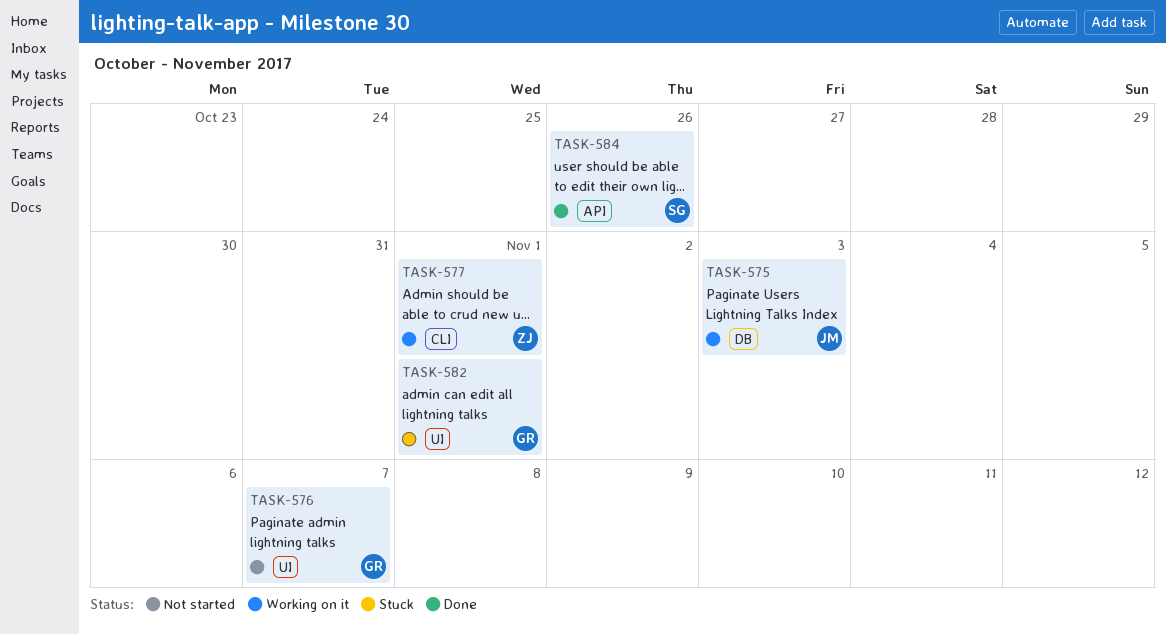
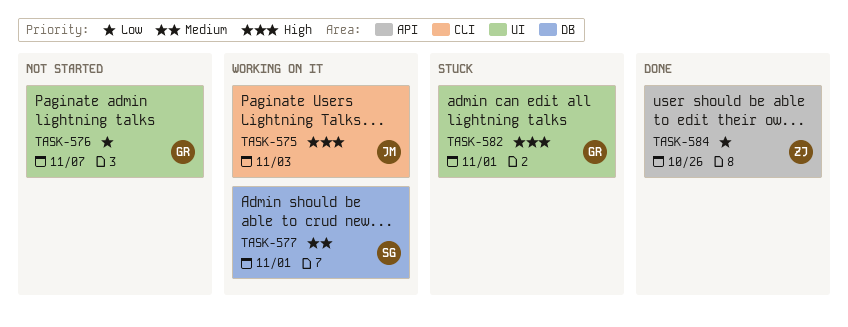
TASK-575, label: DB -> CLI
TASK-577, owner: ZJ -> SG
TASK-577, label: CLI -> DB
TASK-584, owner: SG -> ZJ

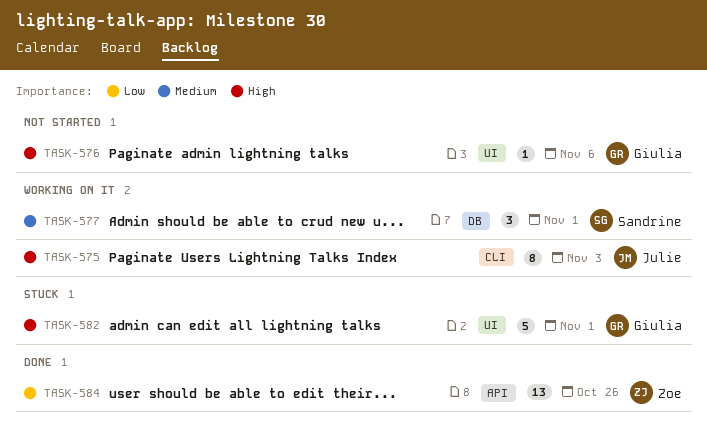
TASK-576, priority: Low -> High
TASK-576, due: Nov 7 -> Nov 6

